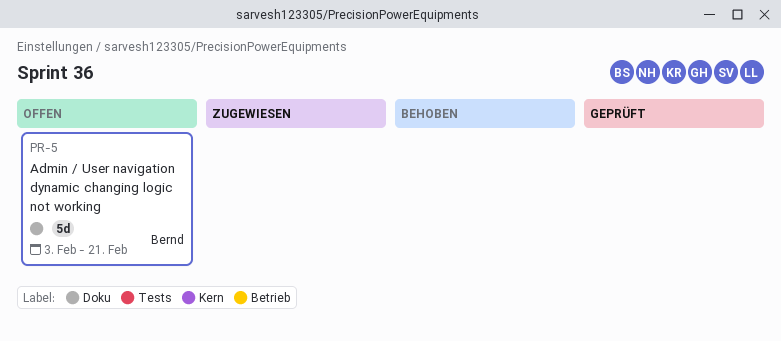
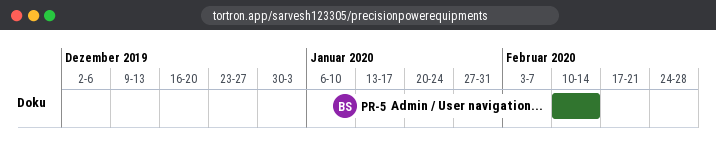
PR-5, start: Feb 3 -> Feb 10
PR-5, due: Feb 21 -> Feb 14

